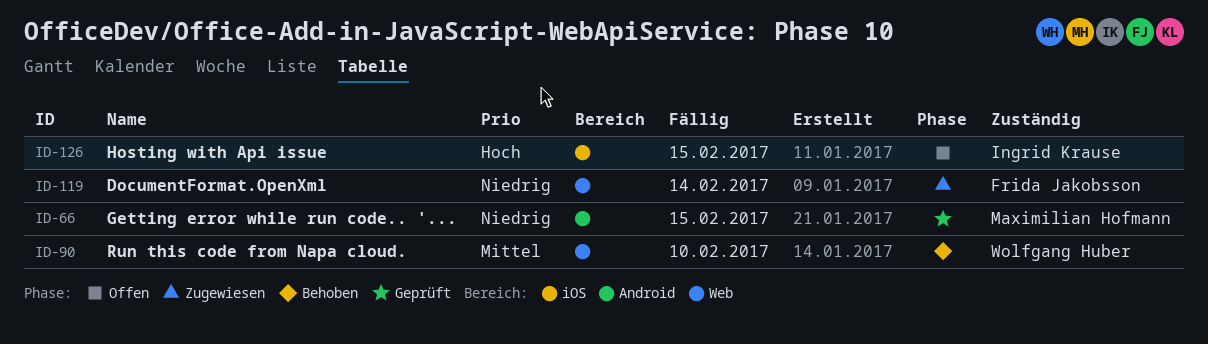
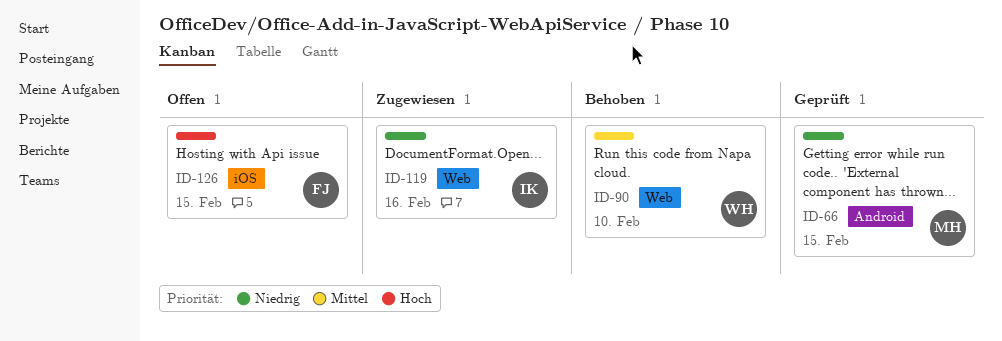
ID-119, owner: Frida Jakobsson -> Ingrid Krause
ID-119, due: Feb 14 -> Feb 16
ID-126, owner: Ingrid Krause -> Frida Jakobsson

